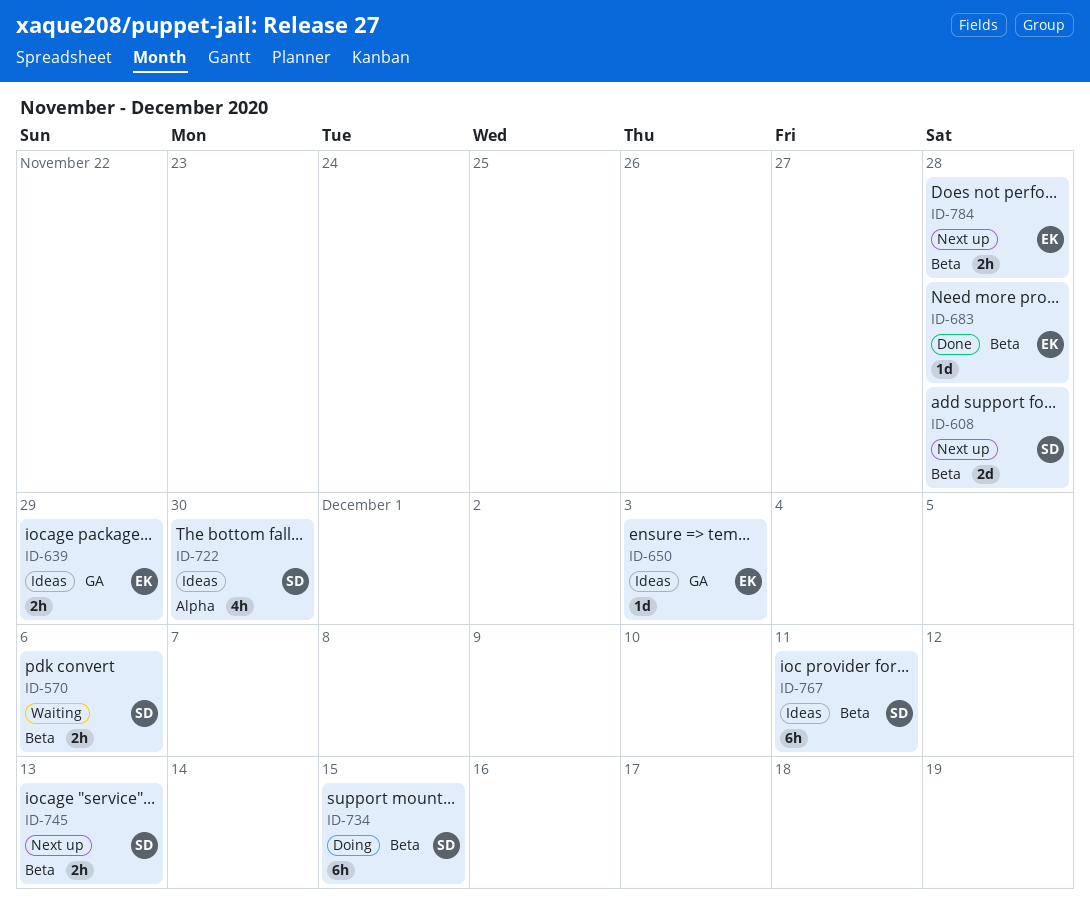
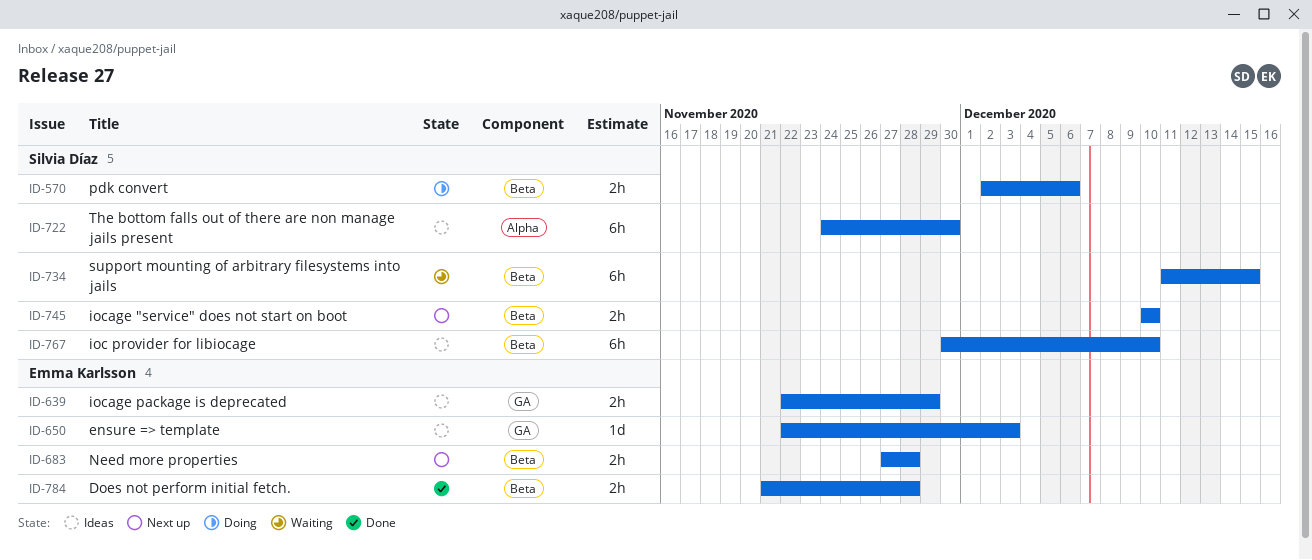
ID-570, status: Waiting -> Doing
ID-608: present -> none
ID-683, status: Done -> Next up
ID-683, estimate: 1d -> 2h
ID-722, estimate: 4h -> 6h
ID-734, status: Doing -> Waiting
ID-745, due: Dec 13 -> Dec 10
ID-767, due: Dec 11 -> Dec 10
ID-784, status: Next up -> Done

